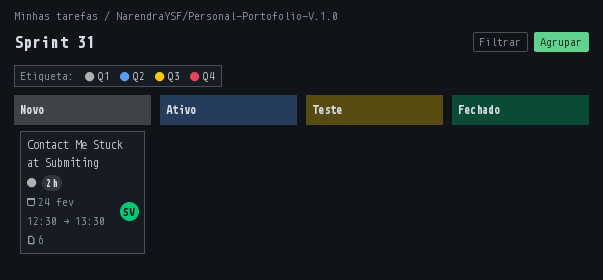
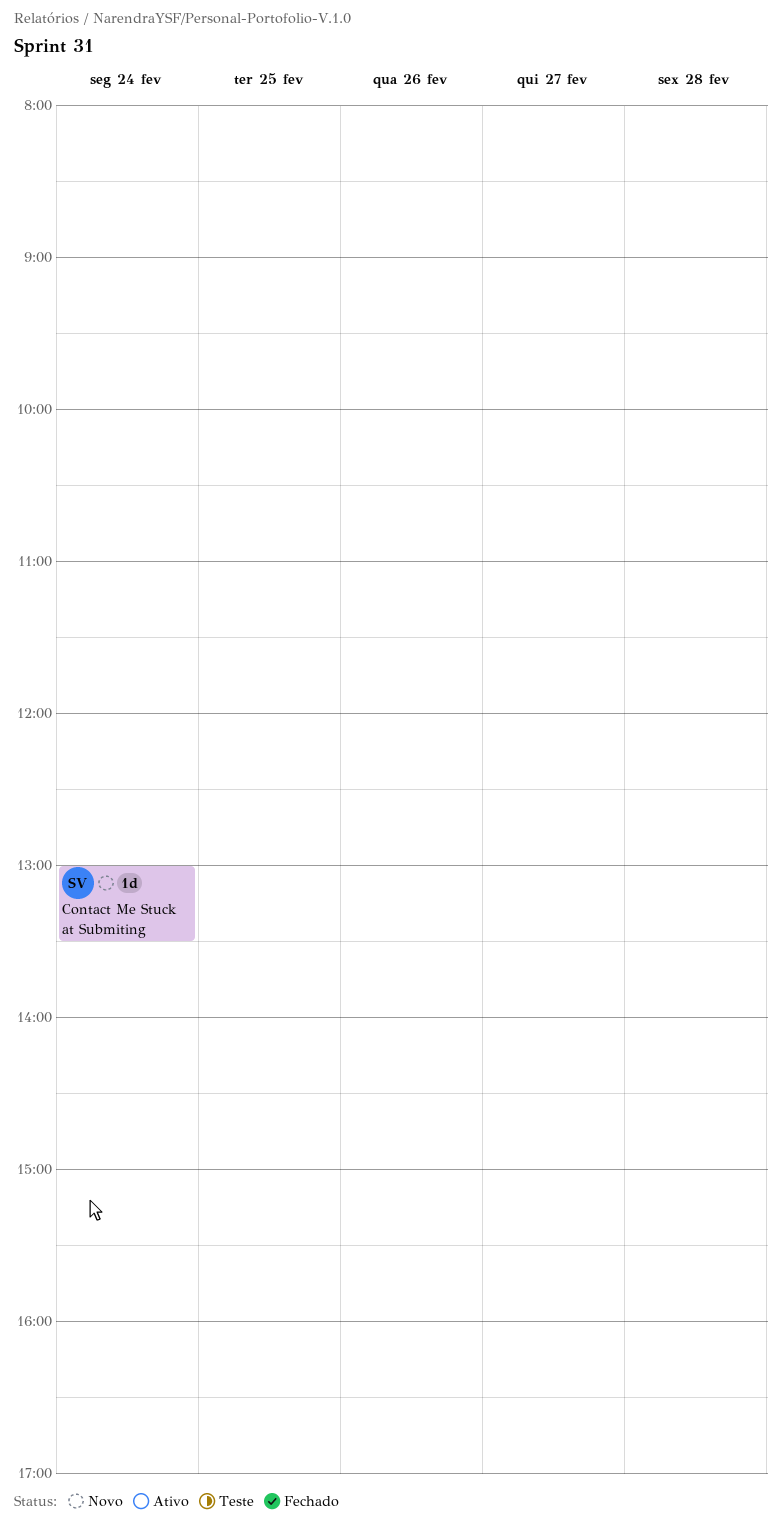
Contact Me Stuck at Submiting, estimate: 2h -> 1d
Contact Me Stuck at Submiting, begins: 12:30 -> 13:00

